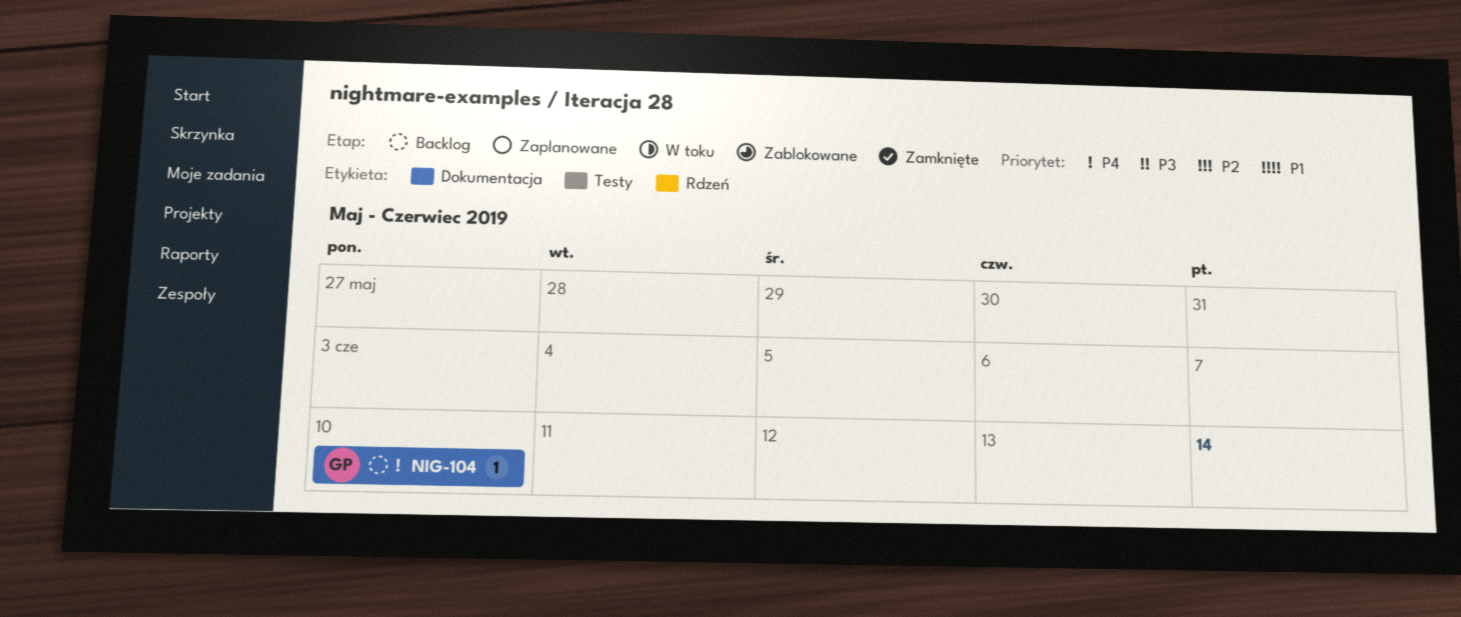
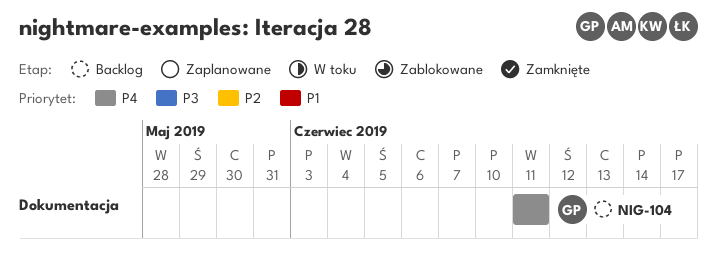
NIG-104, start: Jun 10 -> Jun 11
NIG-104, due: Jun 10 -> Jun 11

